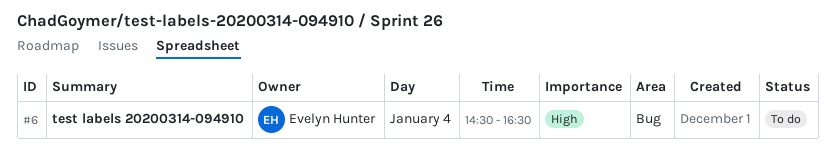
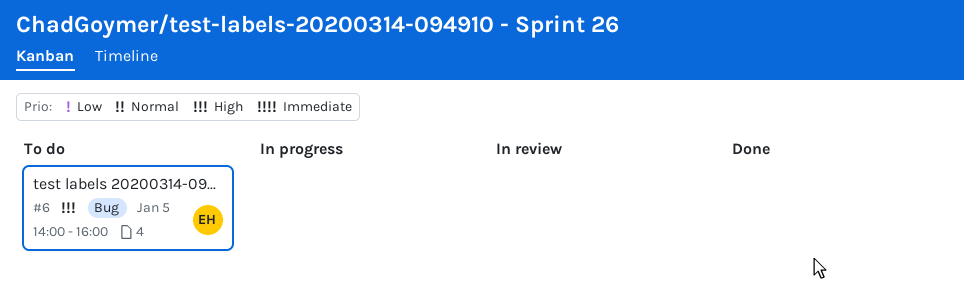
#6, day: Jan 4 -> Jan 5
#6, begins: 14:30 -> 14:00
#6, ends: 16:30 -> 16:00

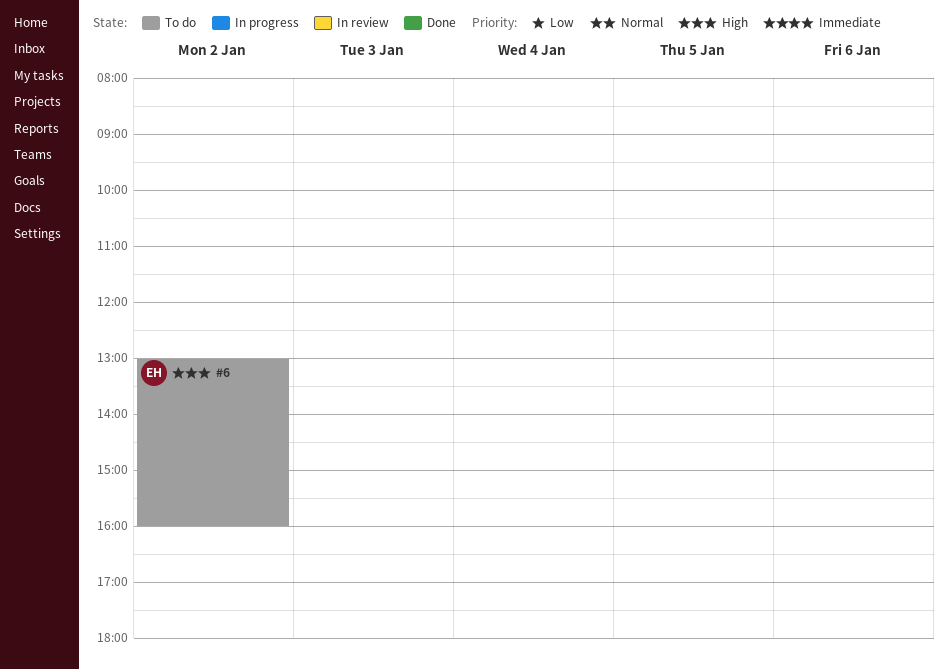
#6, day: Jan 5 -> Jan 2
#6, begins: 14:00 -> 13:00

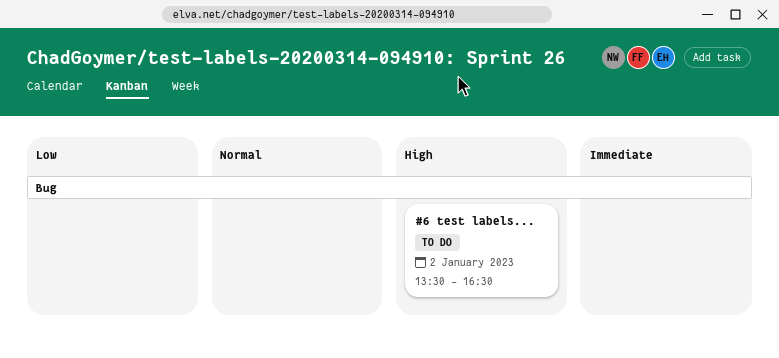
#6, begins: 13:00 -> 13:30
#6, ends: 16:00 -> 16:30

